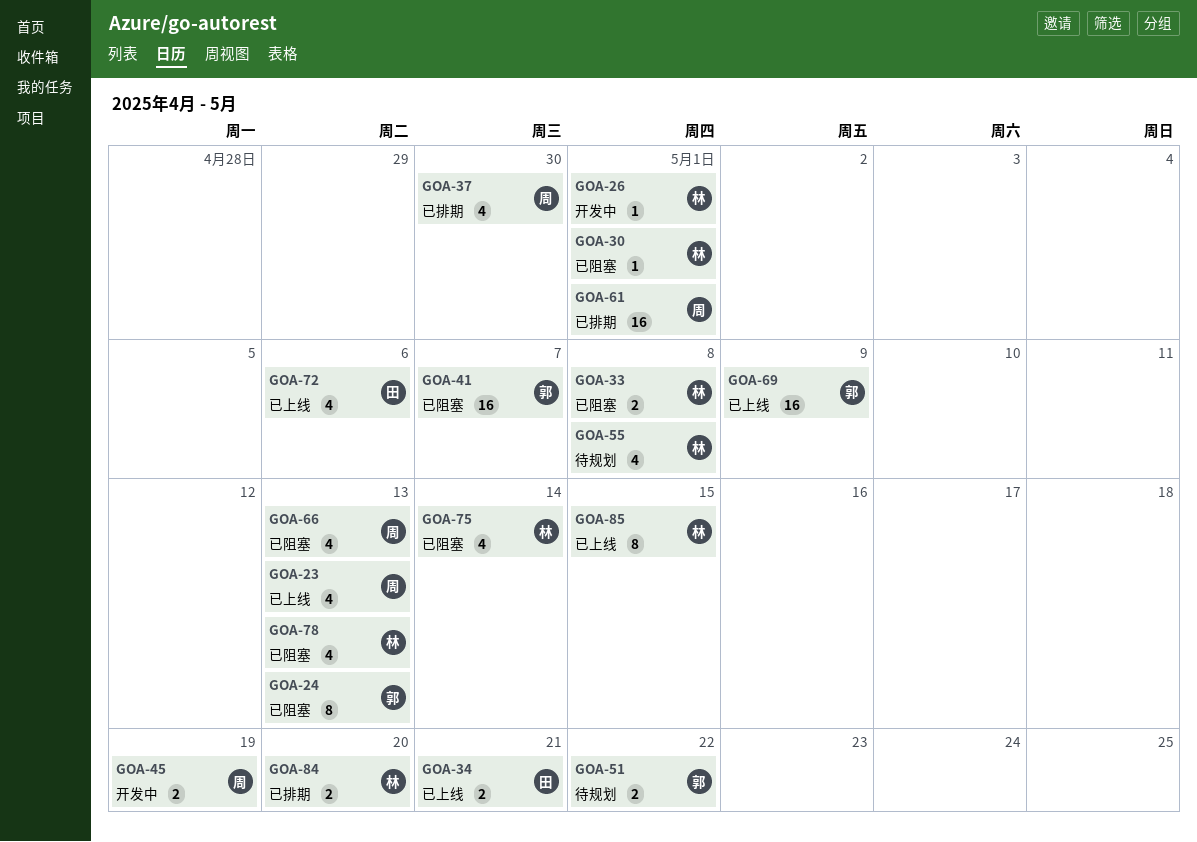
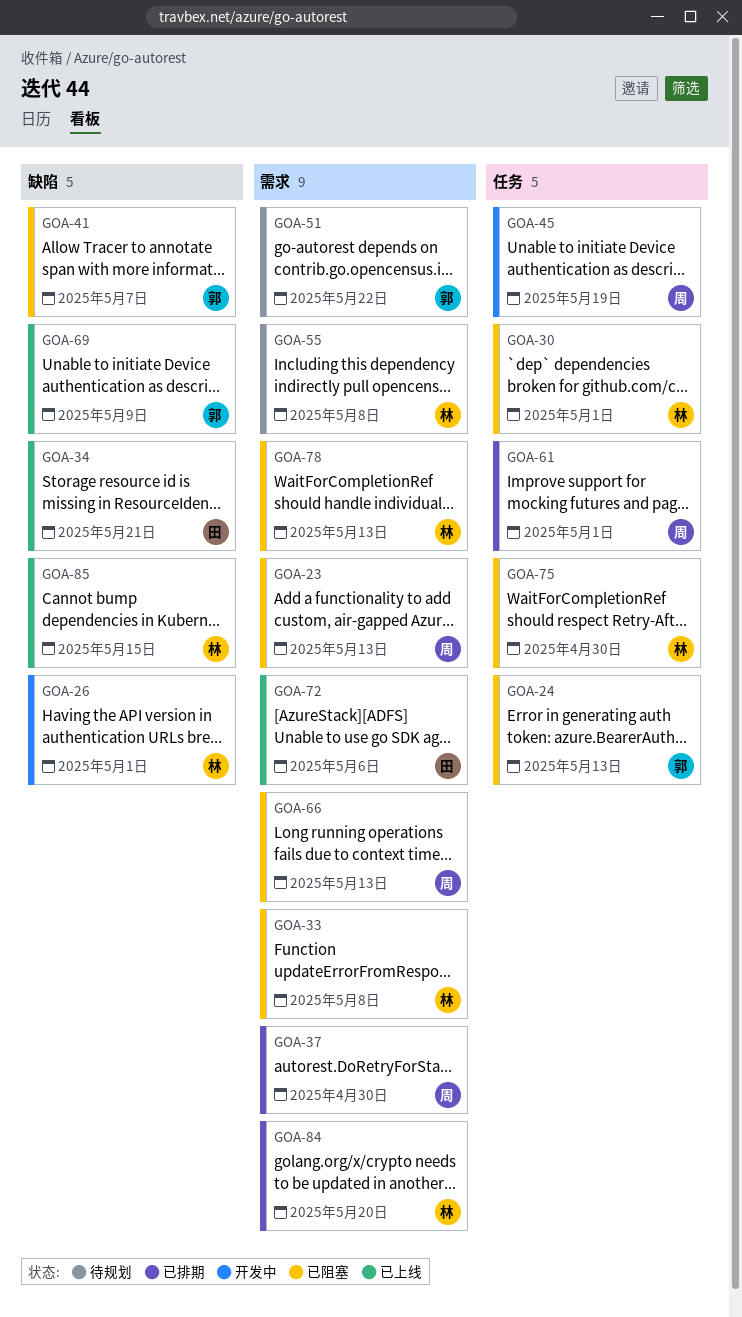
GOA-23, status: 已上线 -> 已阻塞
GOA-75, due: May 14 -> Apr 30

